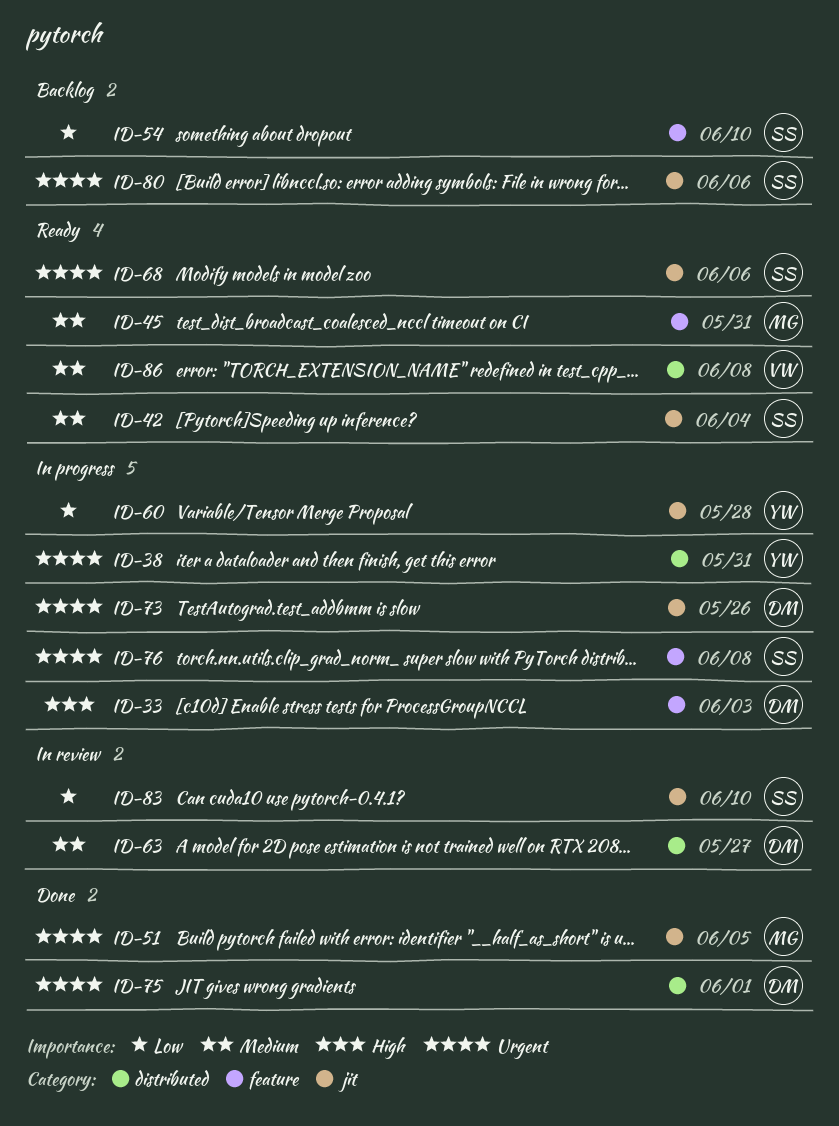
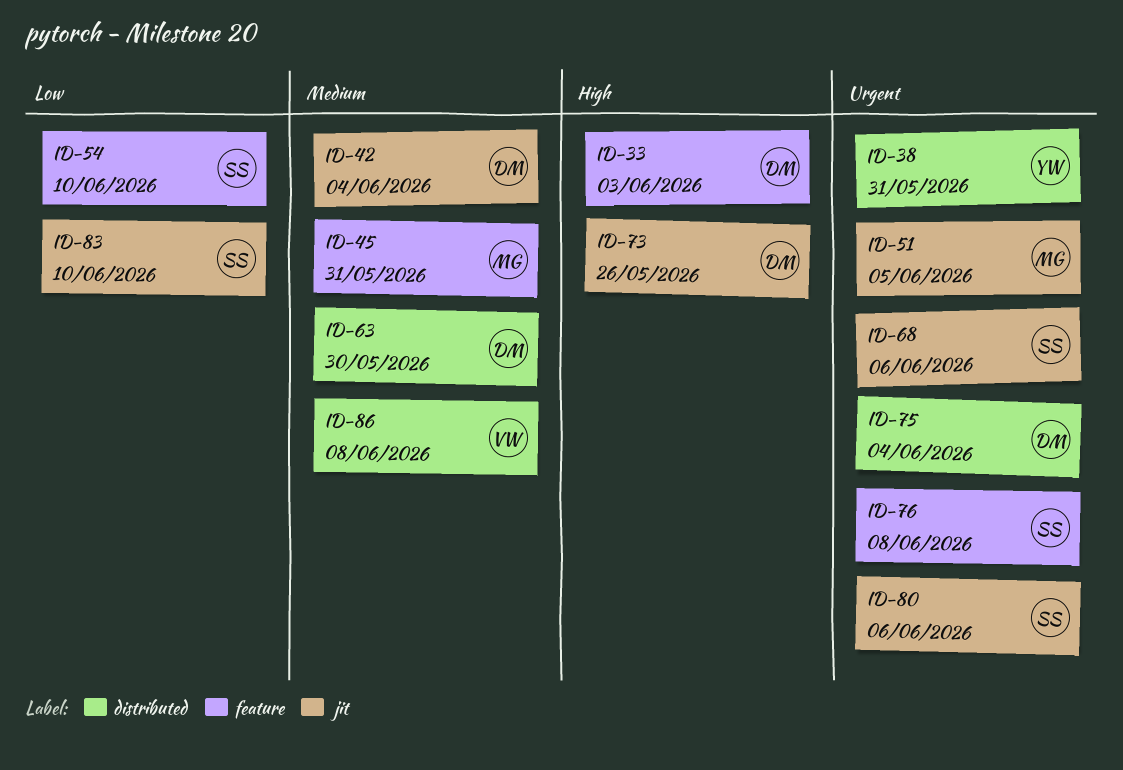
ID-42, owner: SS -> DM
ID-60: present -> none
ID-63, due: May 27 -> May 30
ID-73, priority: Urgent -> High
ID-75, due: Jun 1 -> Jun 4

